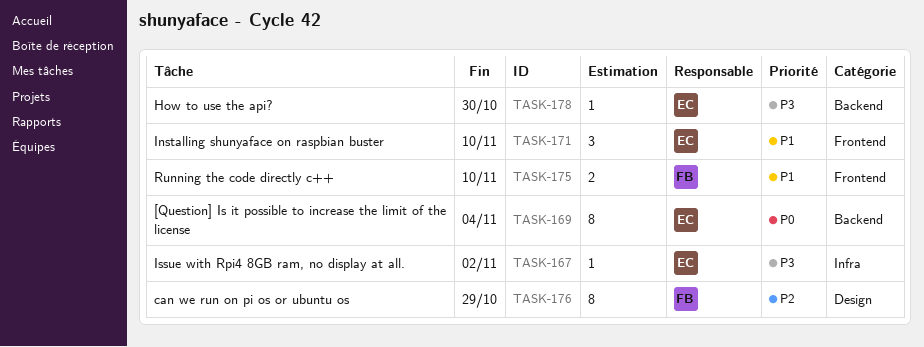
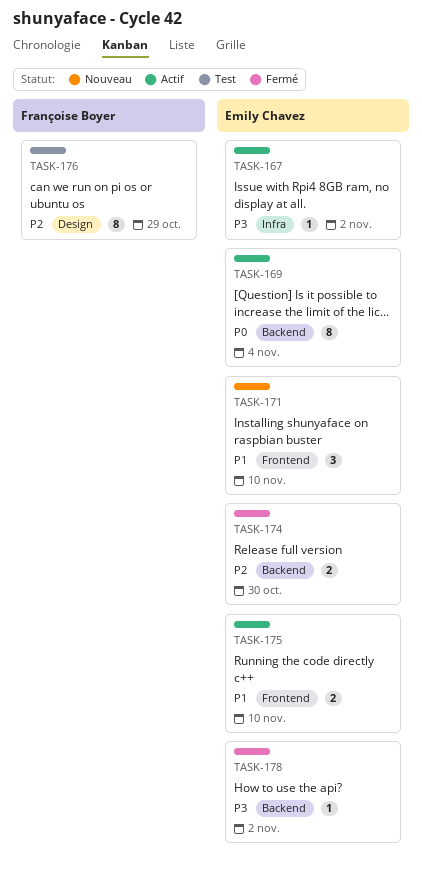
TASK-174: none -> present
TASK-175, owner: Françoise Boyer -> Emily Chavez
TASK-178, due: Oct 30 -> Nov 2

